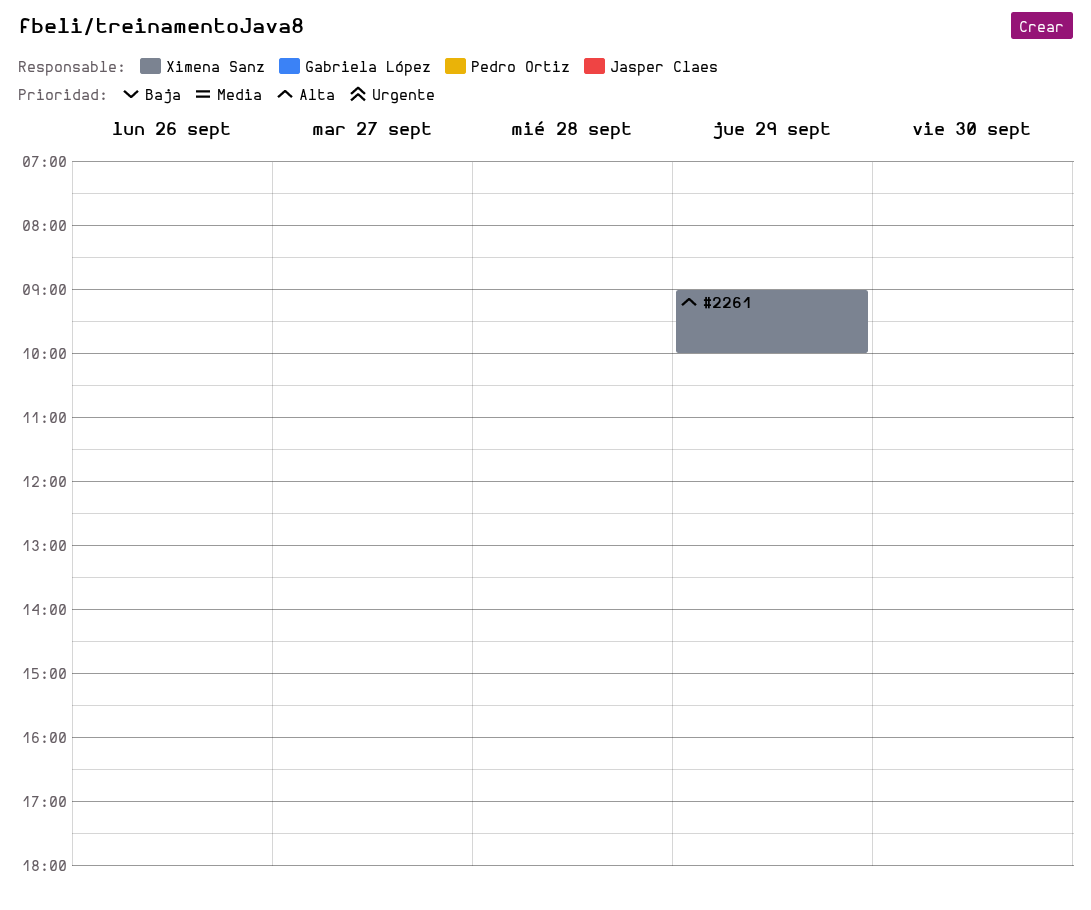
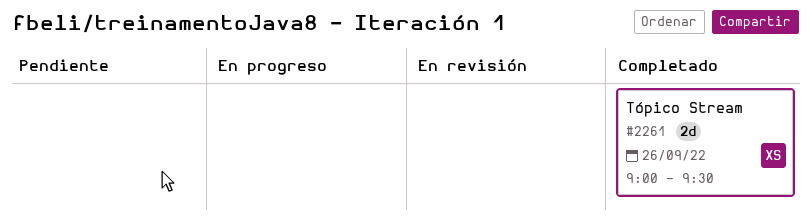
#2261, day: Sep 29 -> Sep 26
#2261, ends: 10:00 -> 09:30

